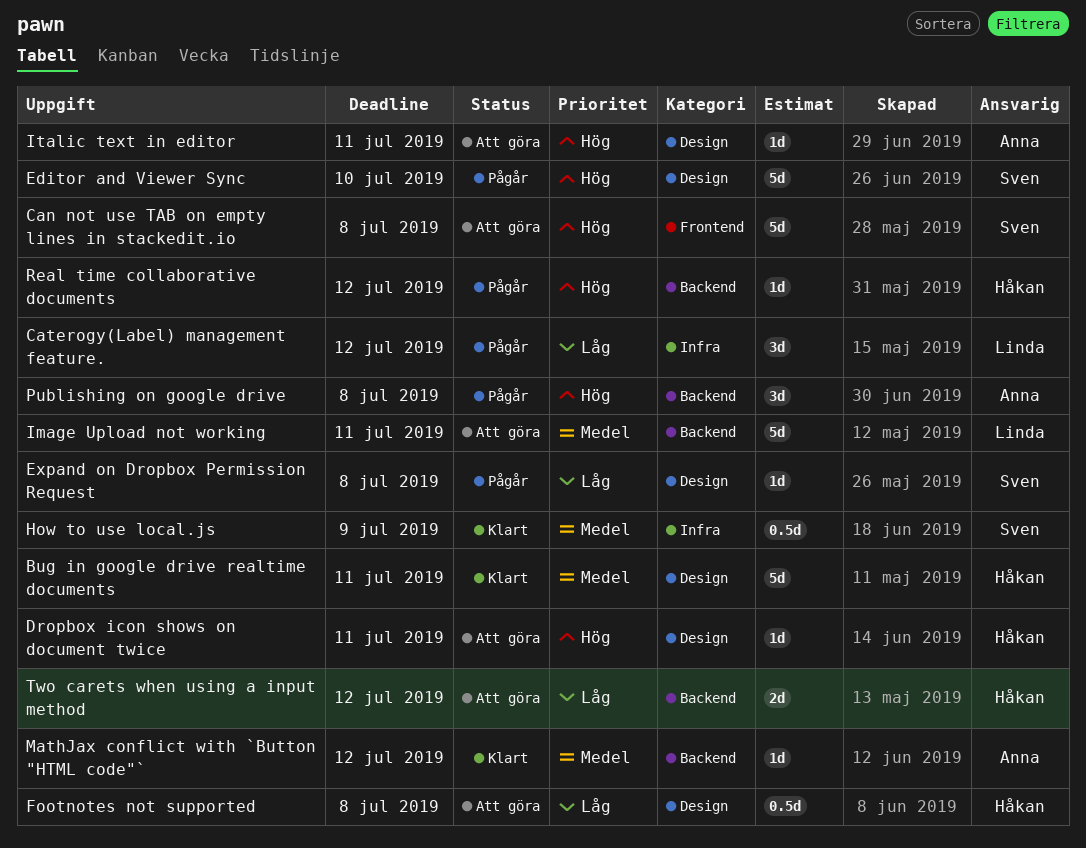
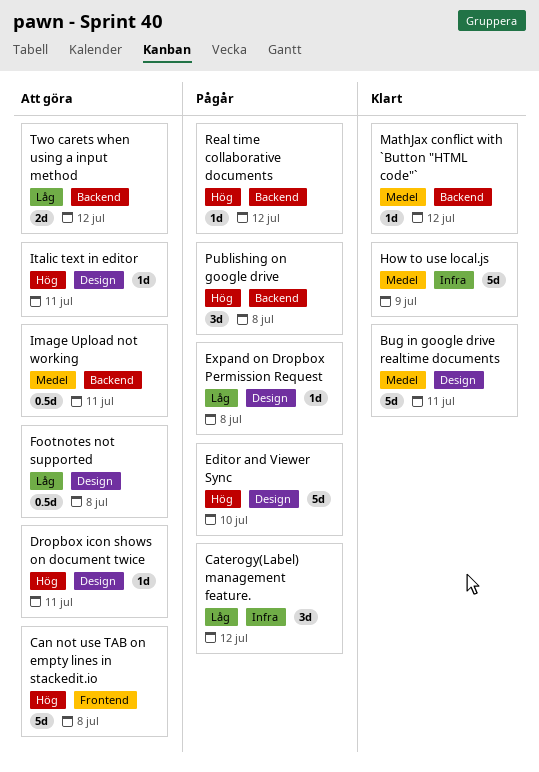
How to use local.js, estimate: 0.5d -> 5d
Image Upload not working, estimate: 5d -> 0.5d

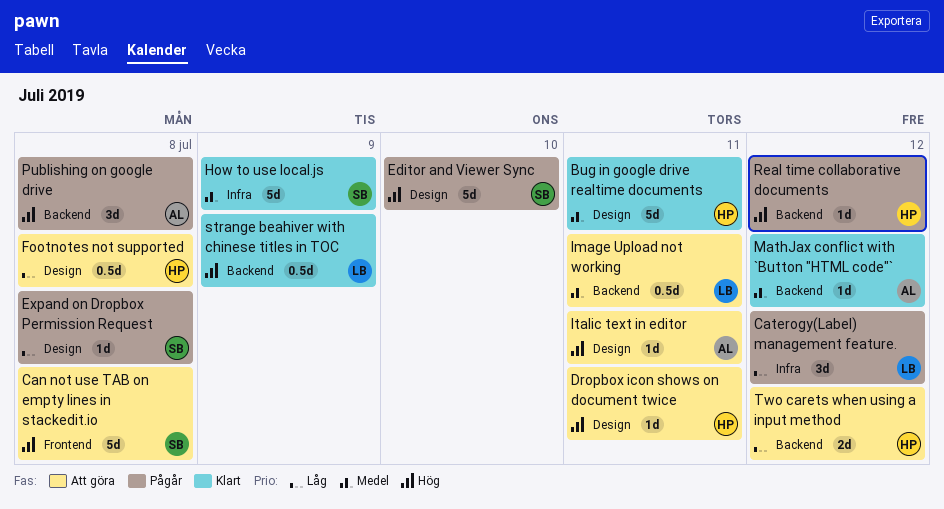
strange beahiver with chinese titles in TOC: none -> present

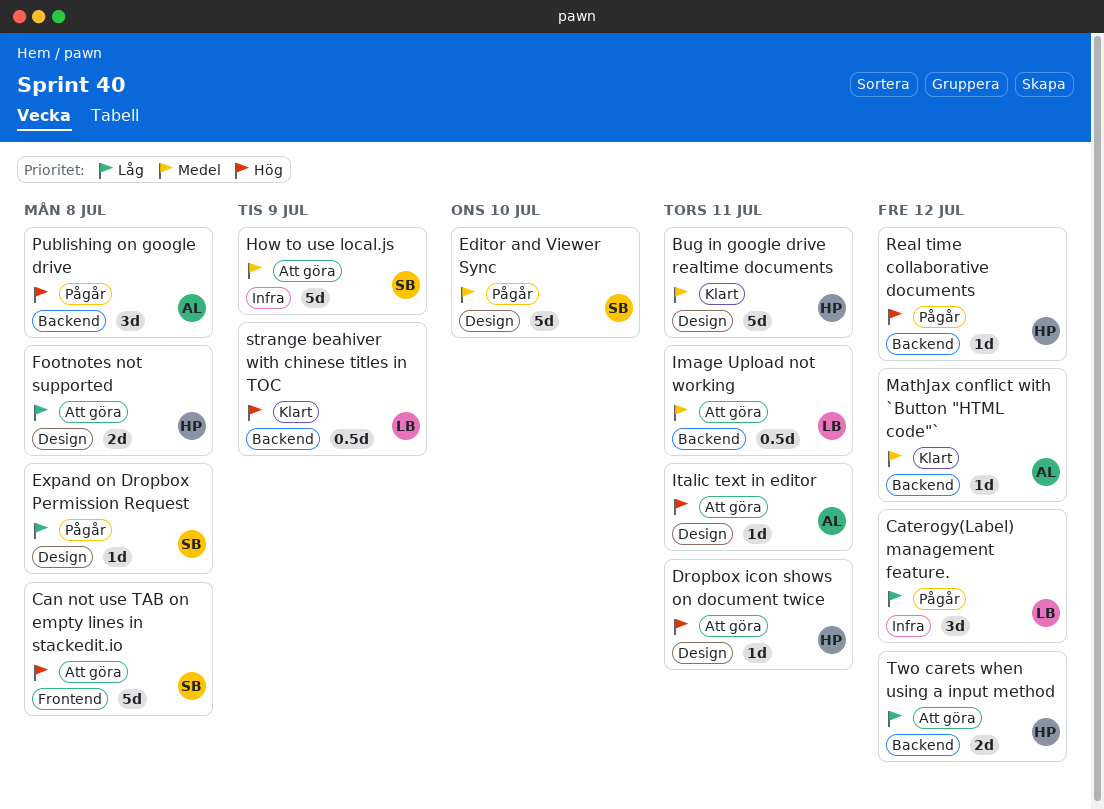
Editor and Viewer Sync, priority: Hög -> Medel
Footnotes not supported, estimate: 0.5d -> 2d
How to use local.js, status: Klart -> Att göra

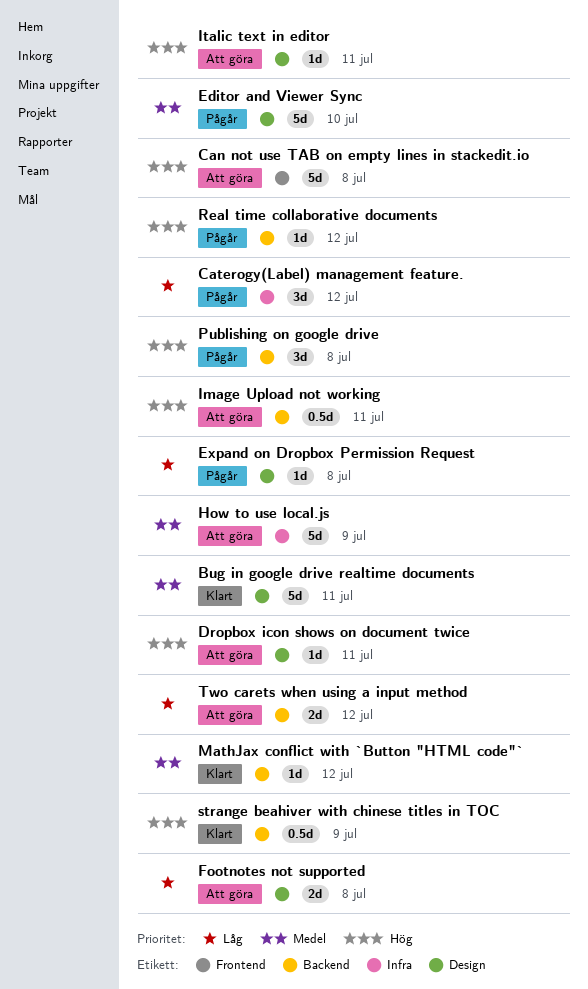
Image Upload not working, priority: Medel -> Hög

